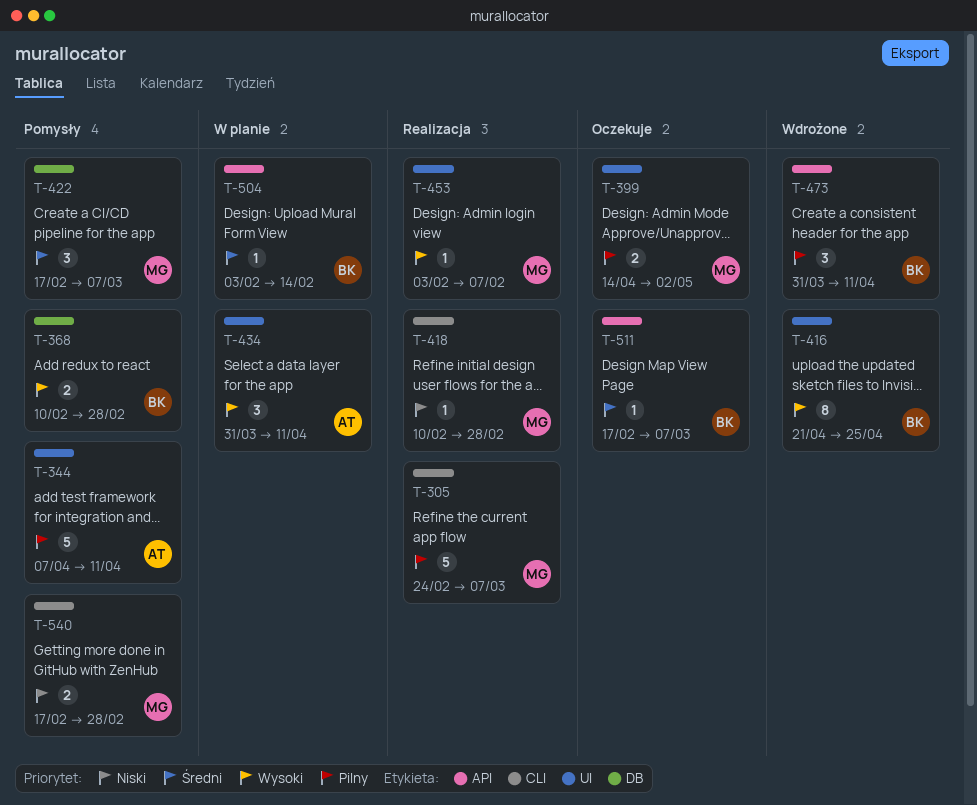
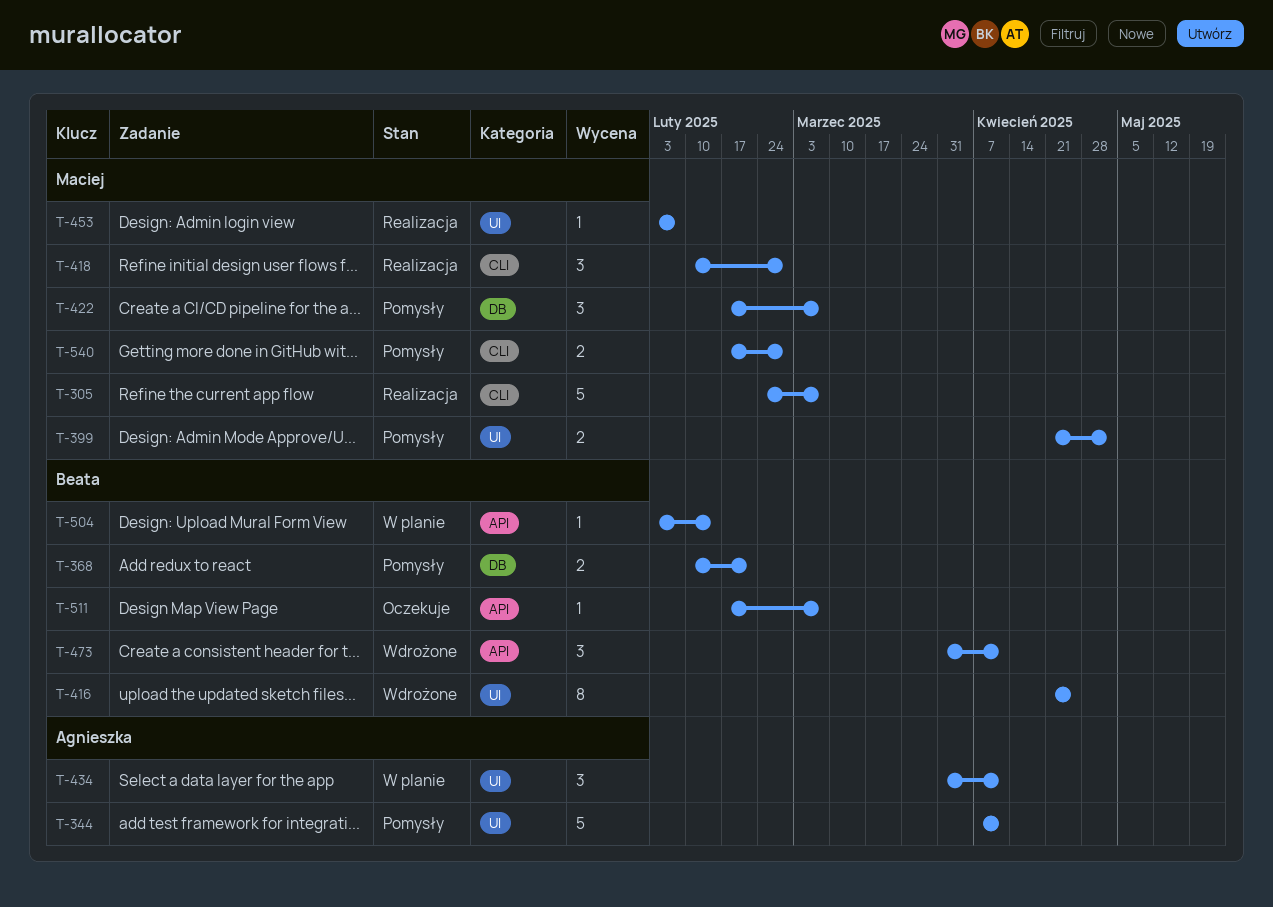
T-368, due: Feb 28 -> Feb 21
T-399, status: Oczekuje -> Pomysły
T-399, start: Apr 14 -> Apr 21
T-418, estimate: 1 -> 3

